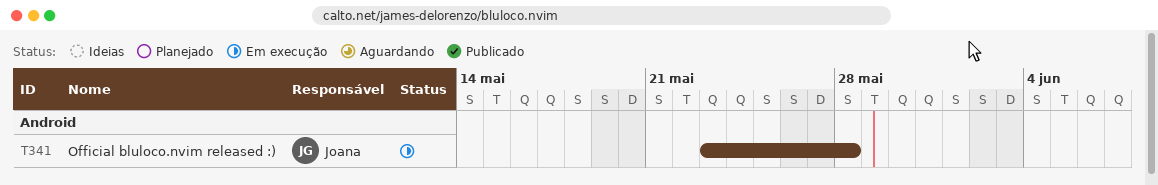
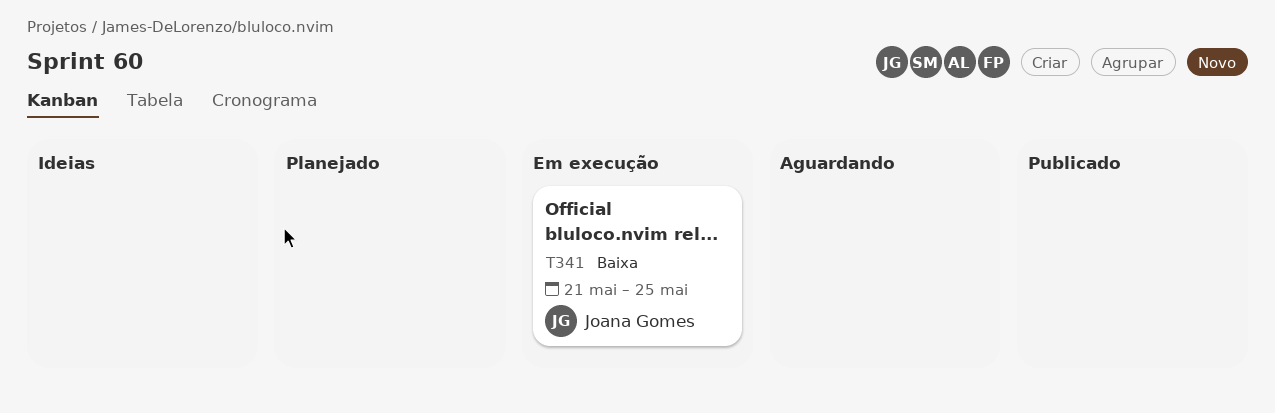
T341, start: May 23 -> May 21
T341, due: May 28 -> May 25

